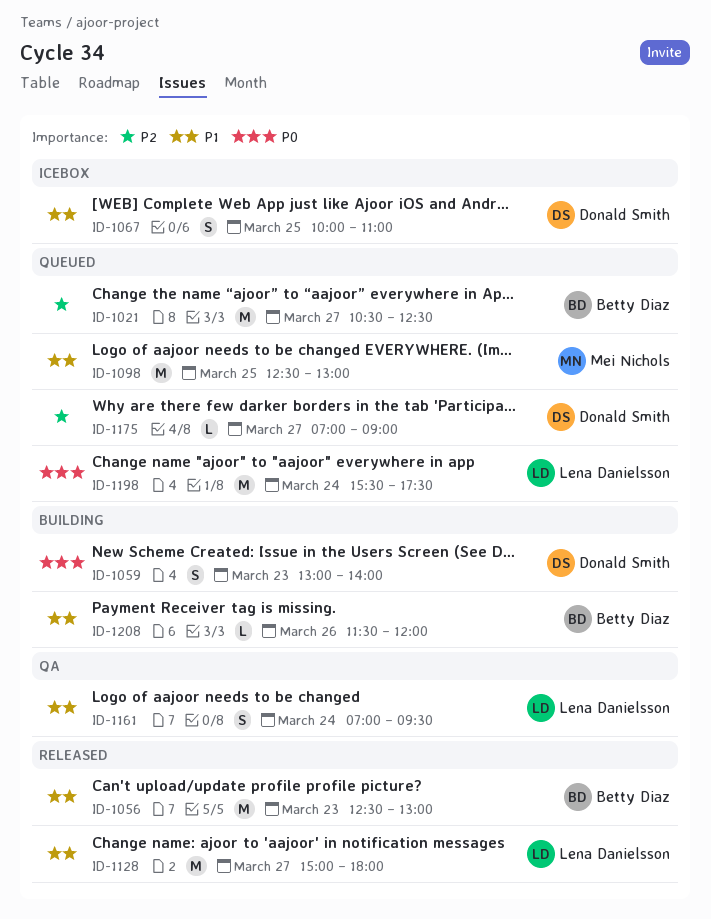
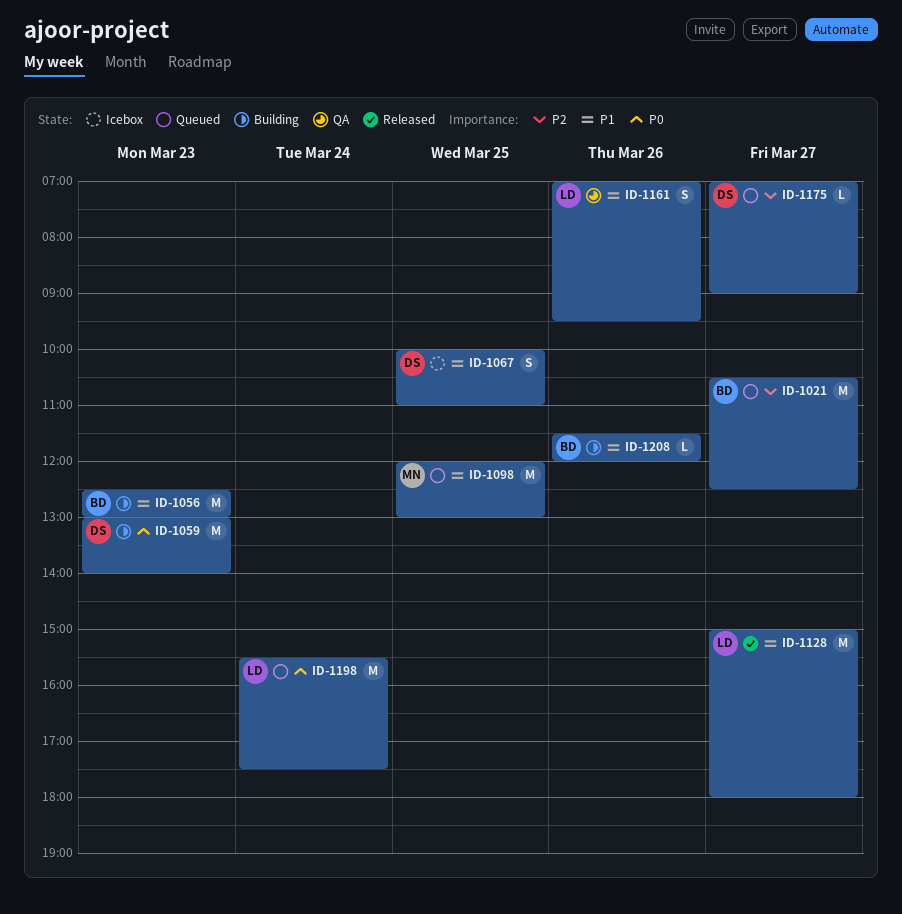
ID-1056, status: Released -> Building
ID-1059, estimate: S -> M
ID-1098, begins: 12:30 -> 12:00
ID-1161, day: Mar 24 -> Mar 26

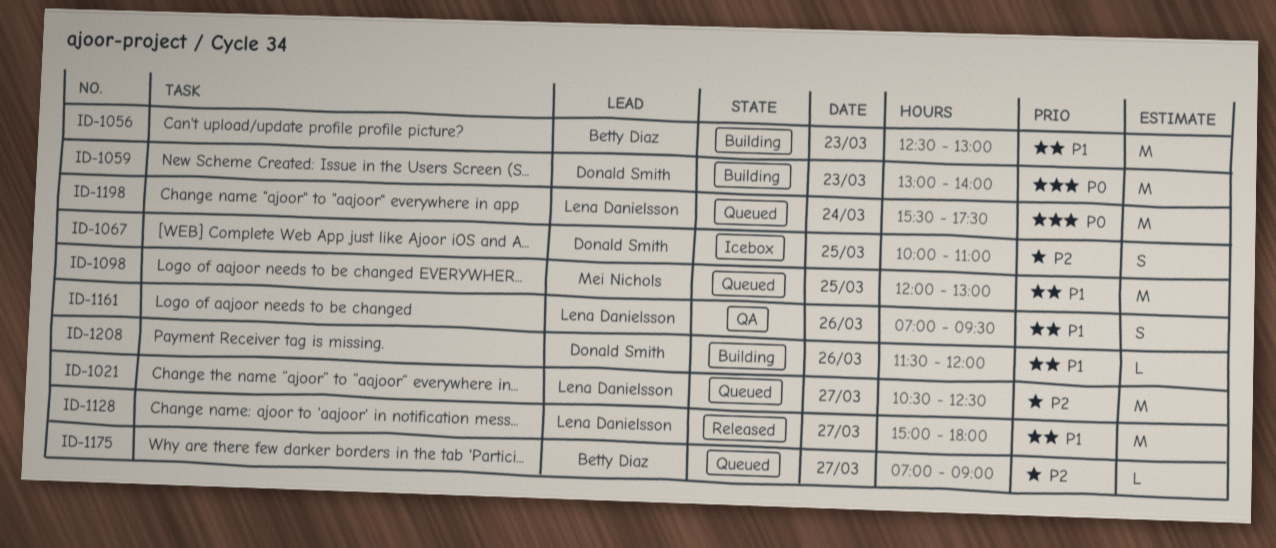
ID-1021, owner: Betty Diaz -> Lena Danielsson
ID-1067, priority: P1 -> P2
ID-1175, owner: Donald Smith -> Betty Diaz
ID-1208, owner: Betty Diaz -> Donald Smith

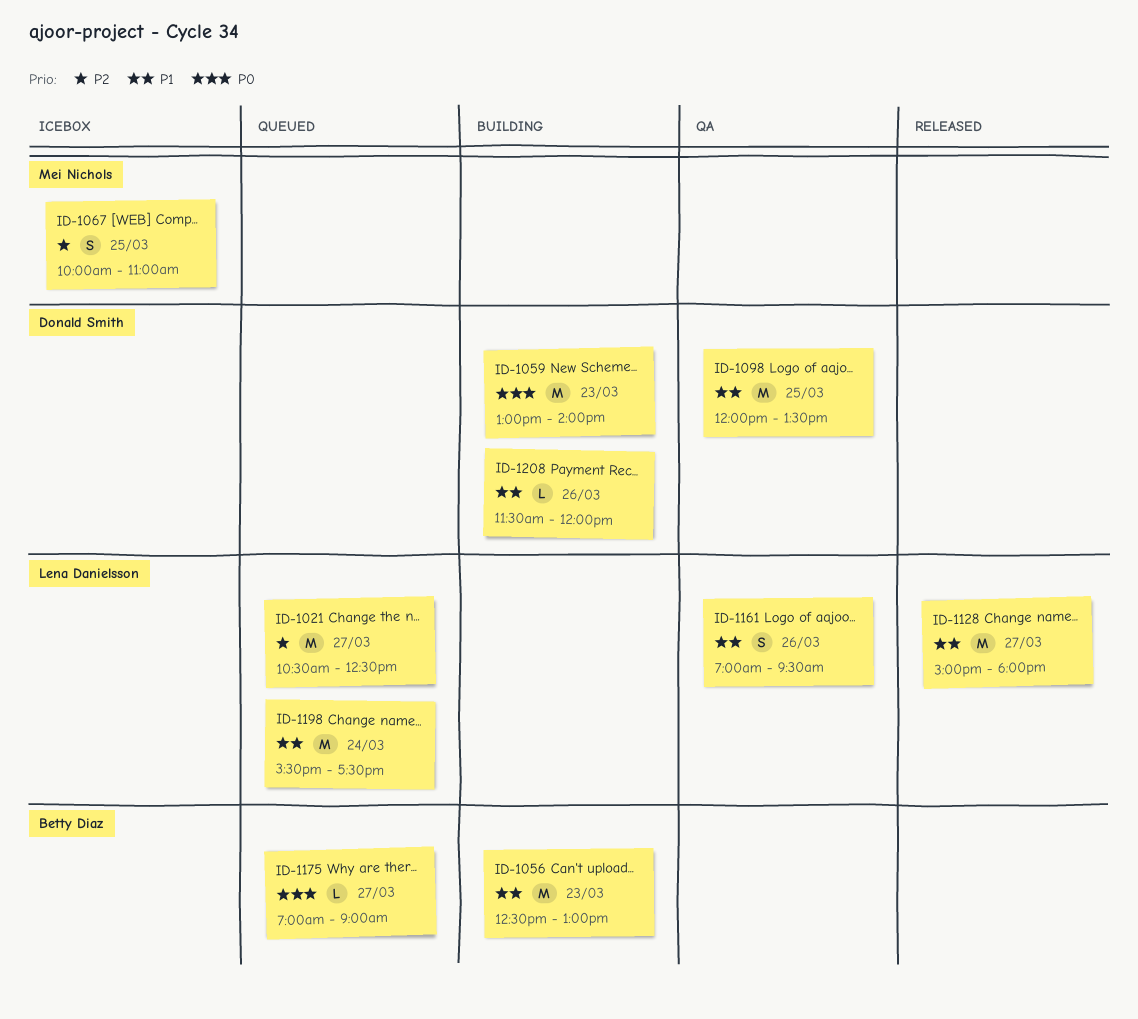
ID-1067, owner: Donald Smith -> Mei Nichols
ID-1098, status: Queued -> QA
ID-1098, owner: Mei Nichols -> Donald Smith
ID-1098, ends: 13:00 -> 13:30
ID-1175, priority: P2 -> P0
ID-1198, priority: P0 -> P1

